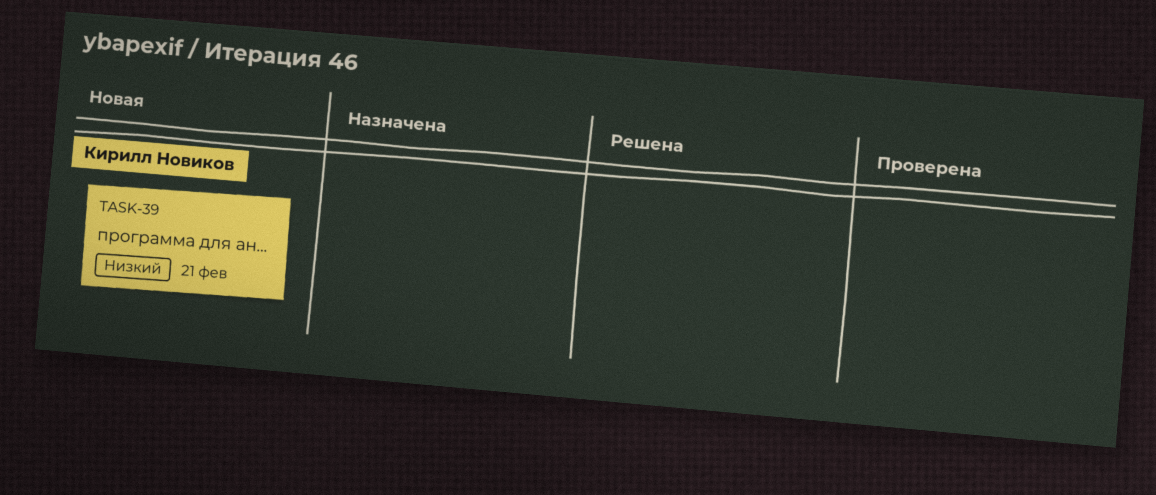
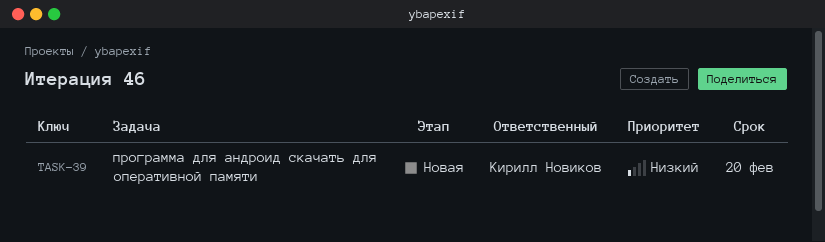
TASK-39, due: Feb 21 -> Feb 20

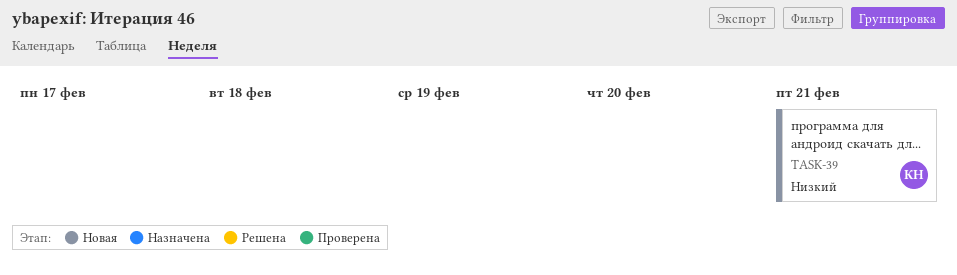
TASK-39, due: Feb 20 -> Feb 21

